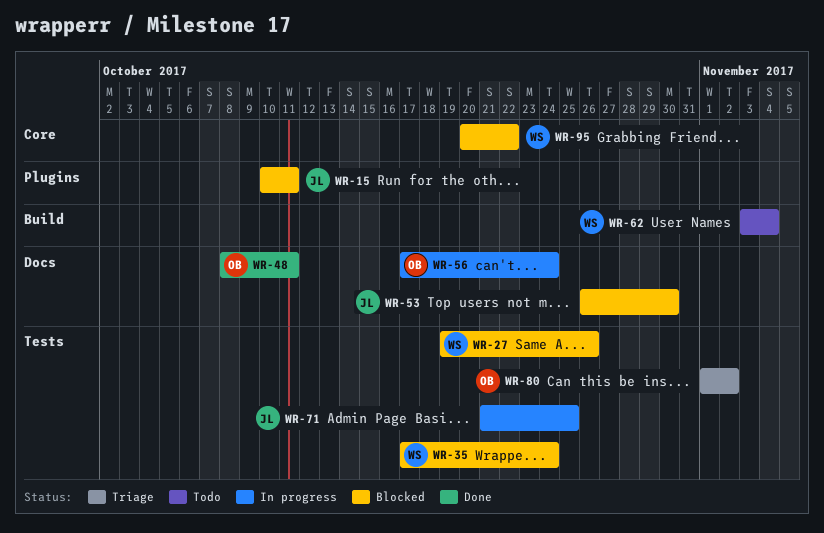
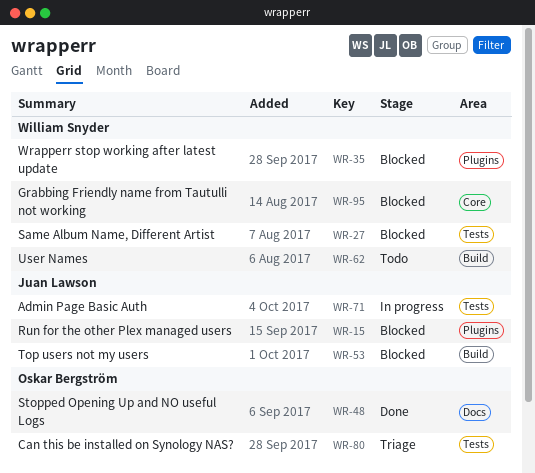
WR-35, label: Tests -> Plugins
WR-53, label: Docs -> Build
WR-56: present -> none

